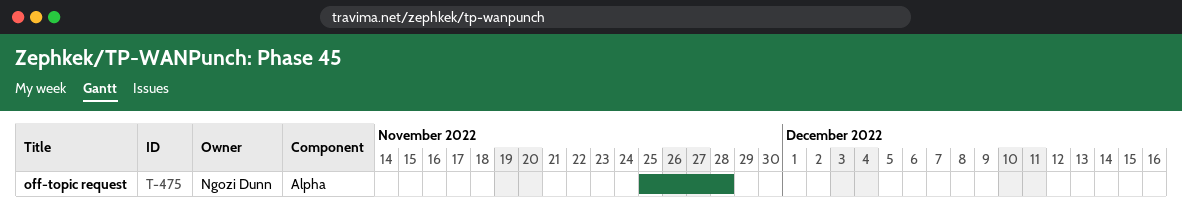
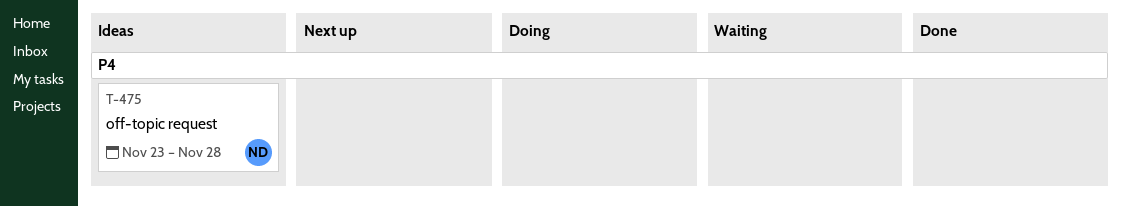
T-475, start: Nov 25 -> Nov 23

